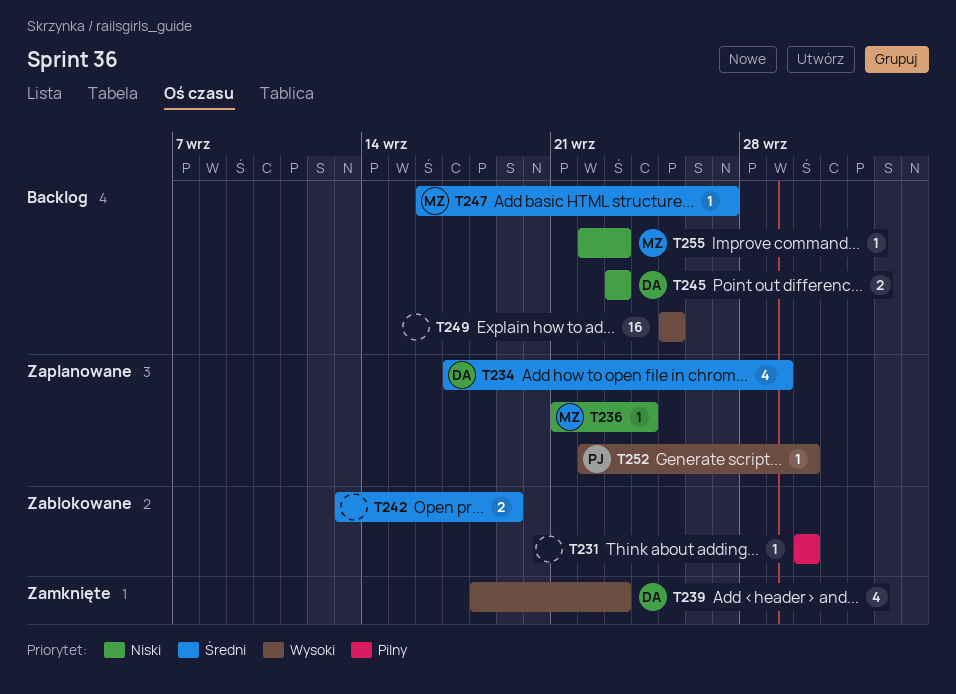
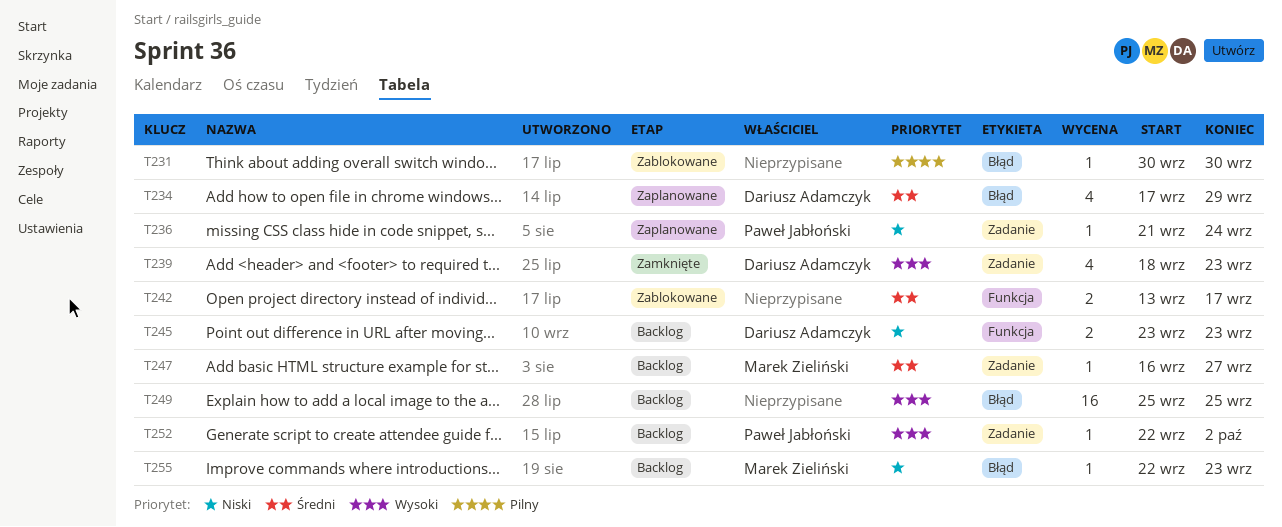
T236, owner: Marek Zieliński -> Paweł Jabłoński
T242, due: Sep 19 -> Sep 17
T252, status: Zaplanowane -> Backlog
T252, due: Sep 30 -> Oct 2

